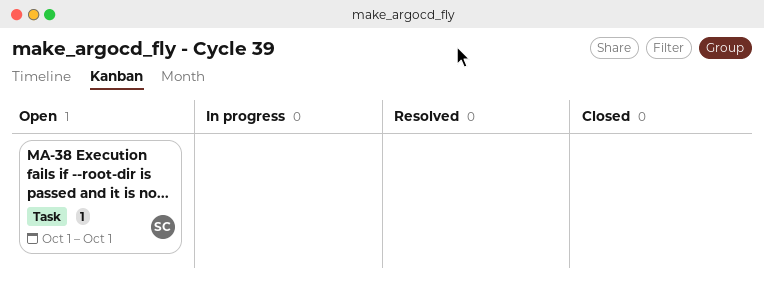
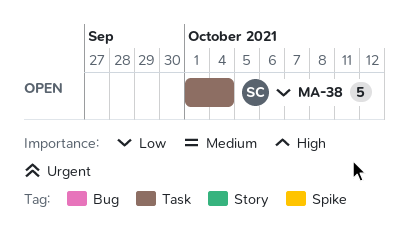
MA-38, estimate: 1 -> 5
MA-38, due: Oct 1 -> Oct 4

